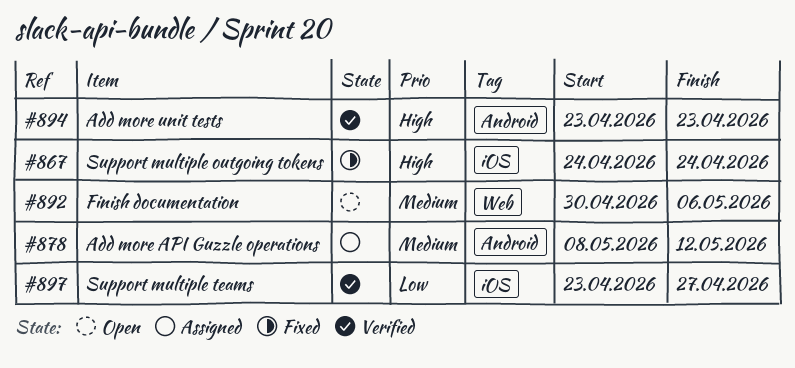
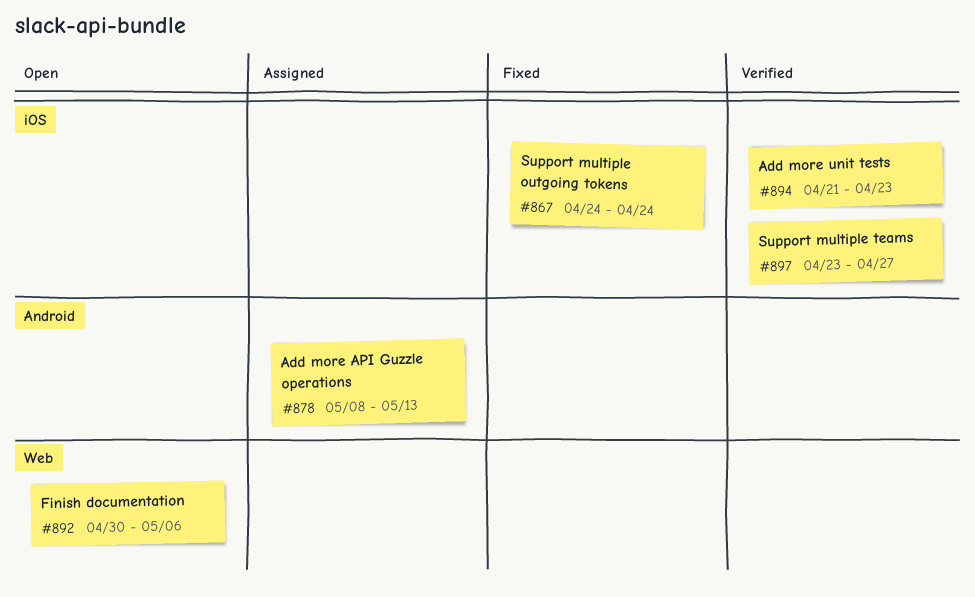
#878, due: May 12 -> May 13
#894, label: Android -> iOS
#894, start: Apr 23 -> Apr 21

